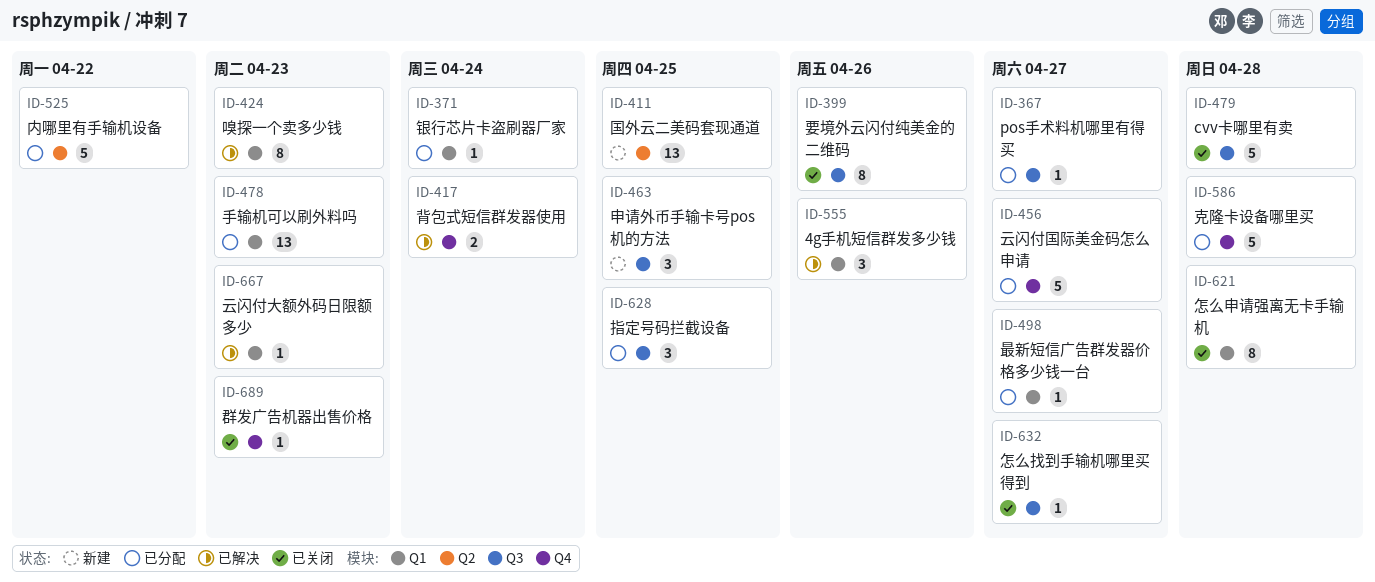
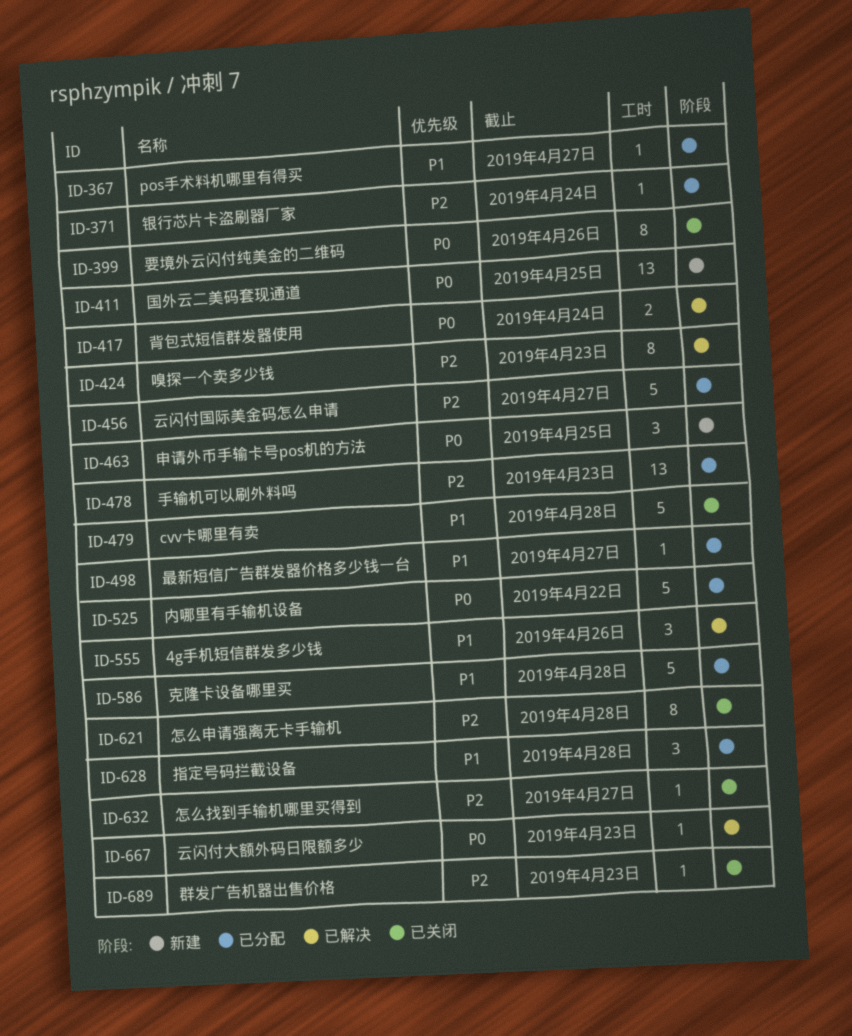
ID-628, due: Apr 25 -> Apr 28

